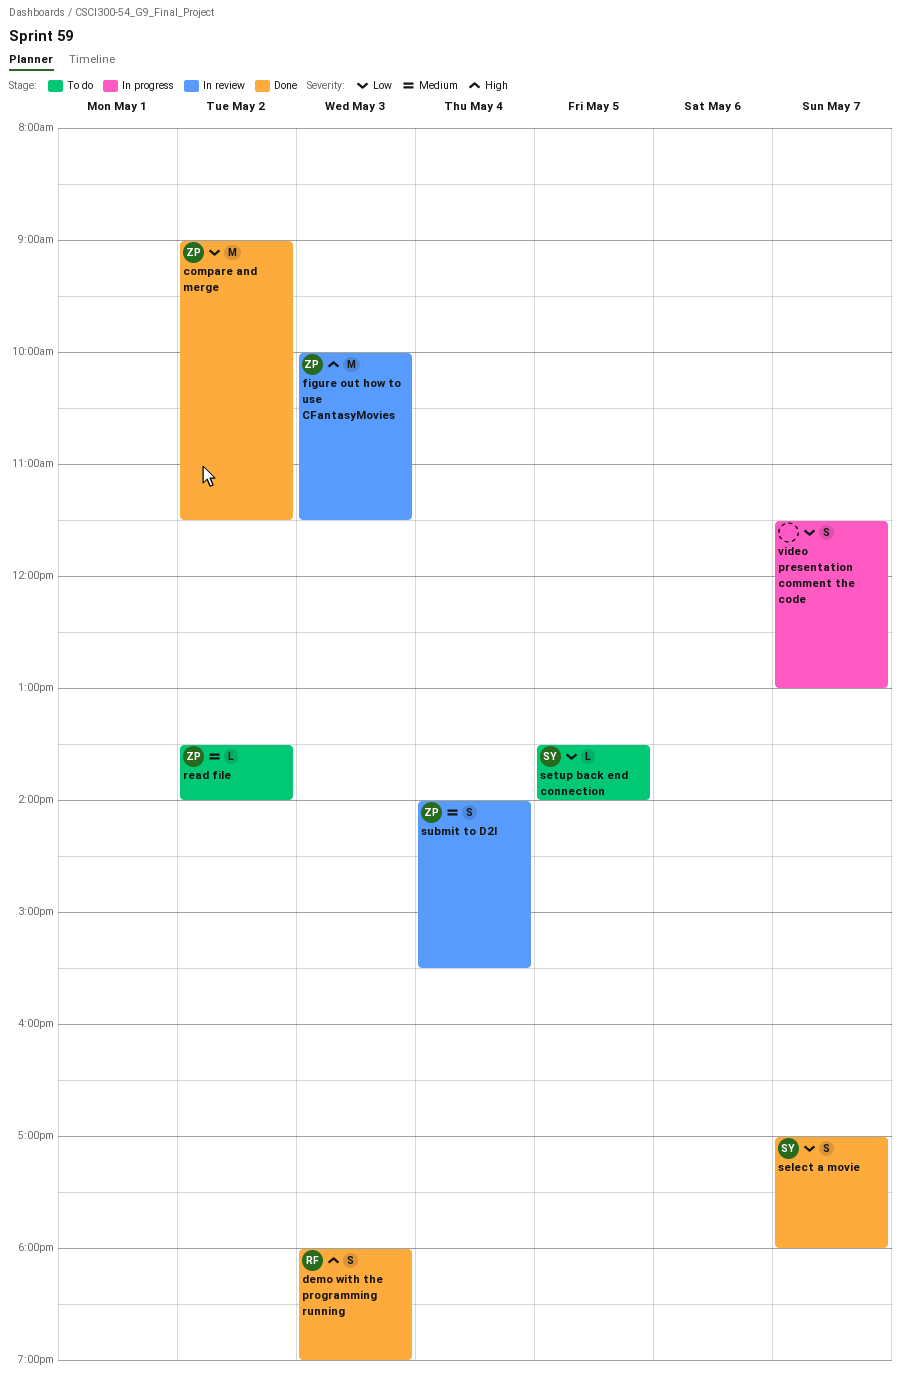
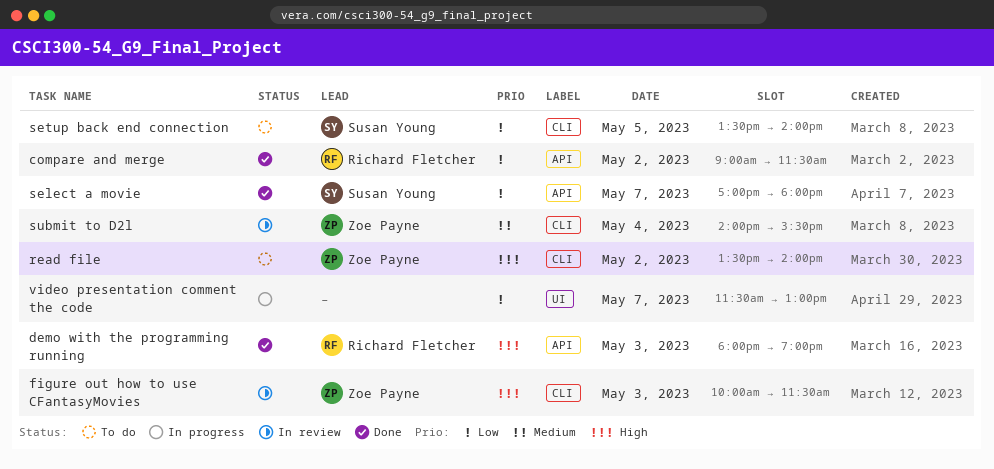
compare and merge, owner: Zoe Payne -> Richard Fletcher
read file, priority: Medium -> High

